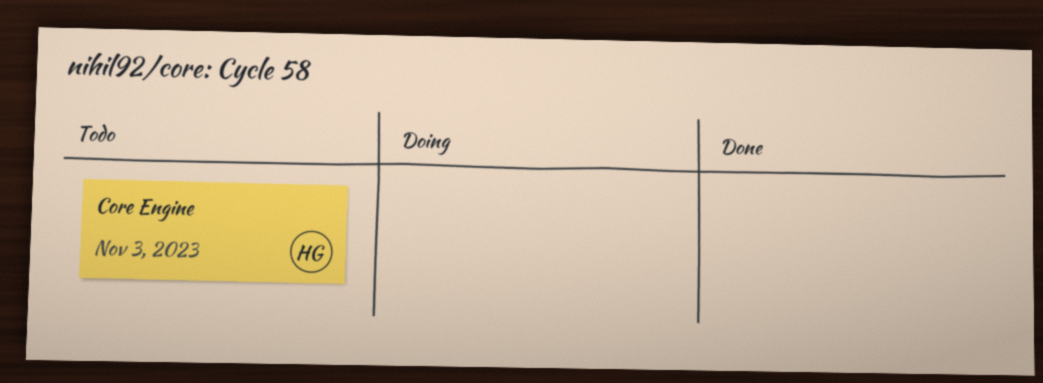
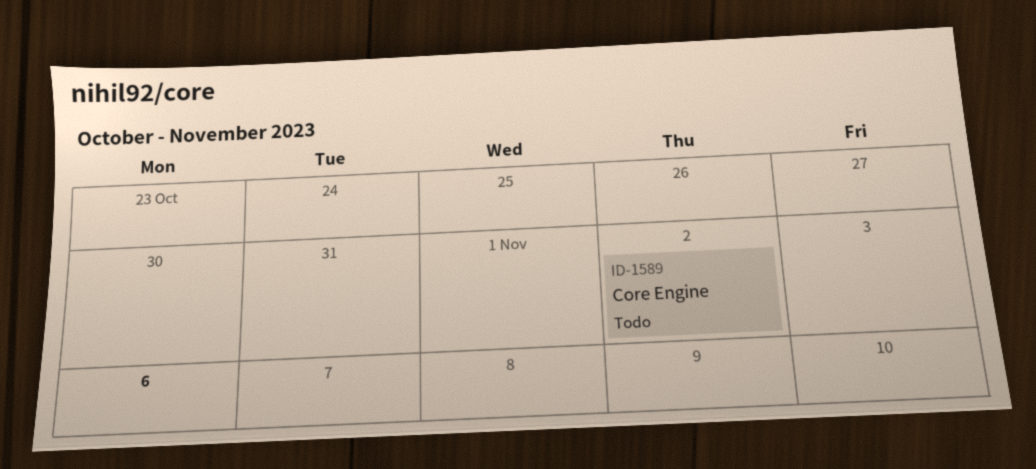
Core Engine, due: Nov 3 -> Nov 2

